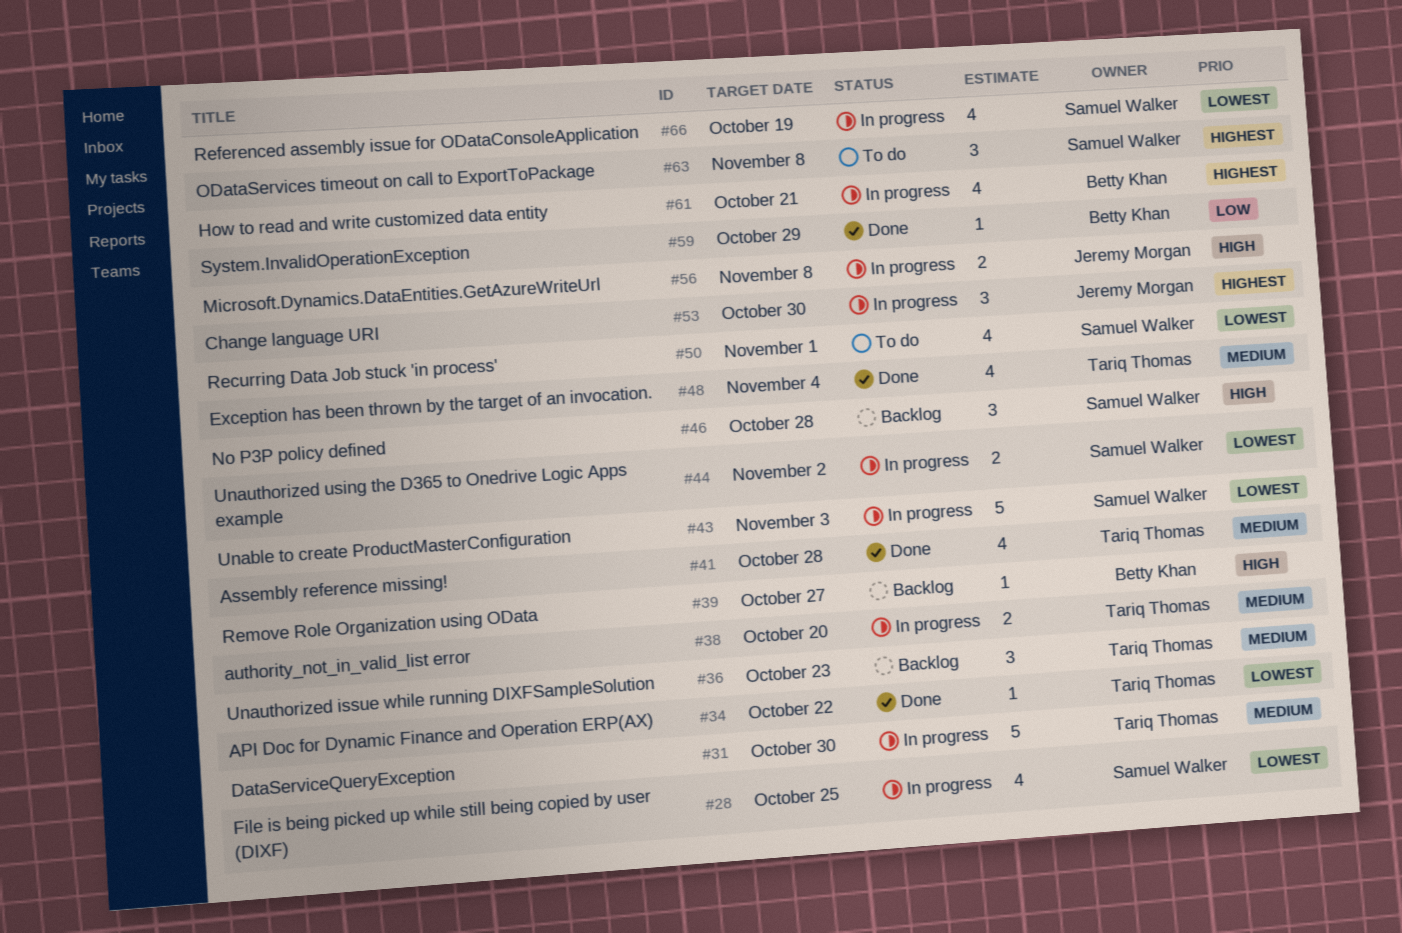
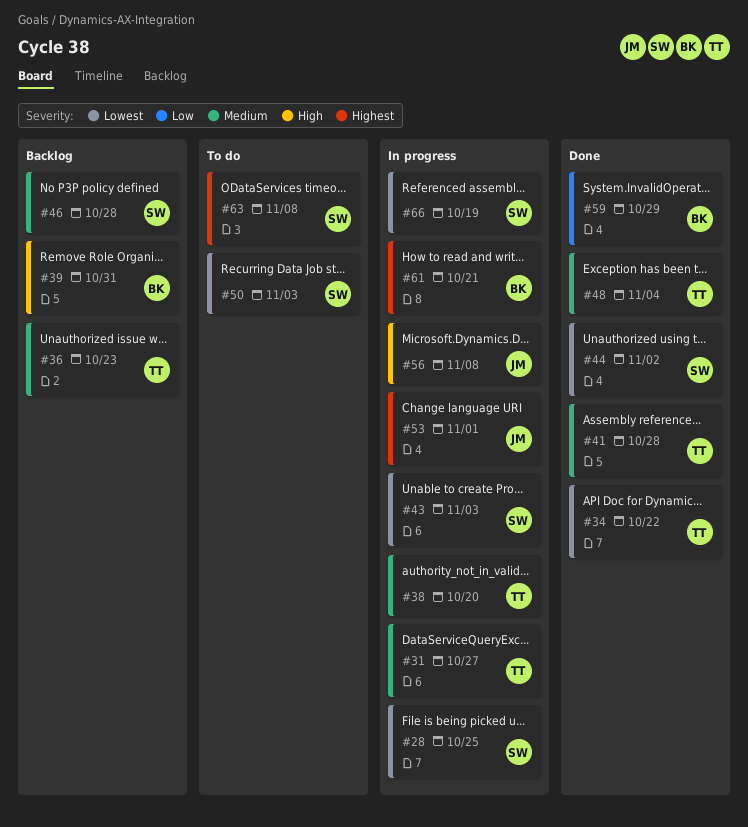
#31, due: Oct 30 -> Oct 27
#39, due: Oct 27 -> Oct 31
#44, status: In progress -> Done
#46, priority: High -> Medium
#50, due: Nov 1 -> Nov 3
#53, due: Oct 30 -> Nov 1

